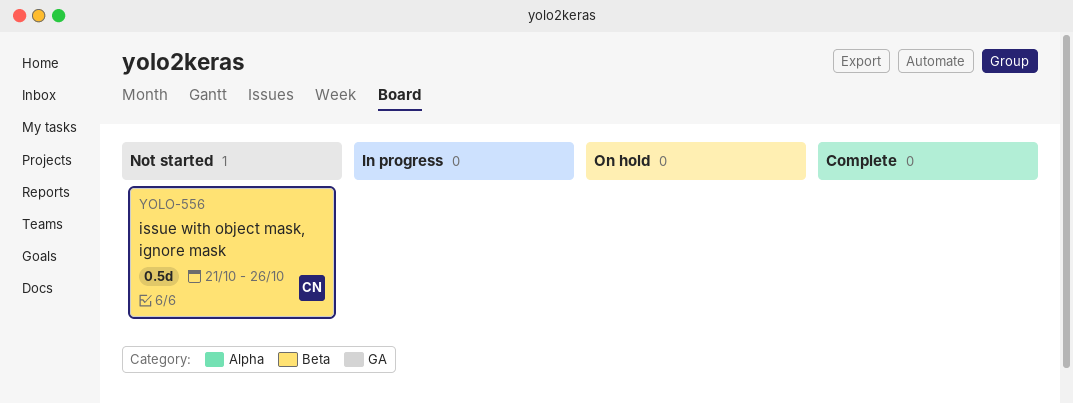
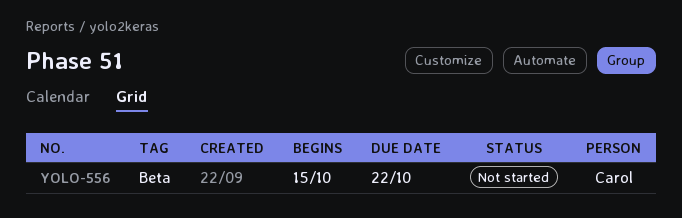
YOLO-556, start: Oct 21 -> Oct 15
YOLO-556, due: Oct 26 -> Oct 22

